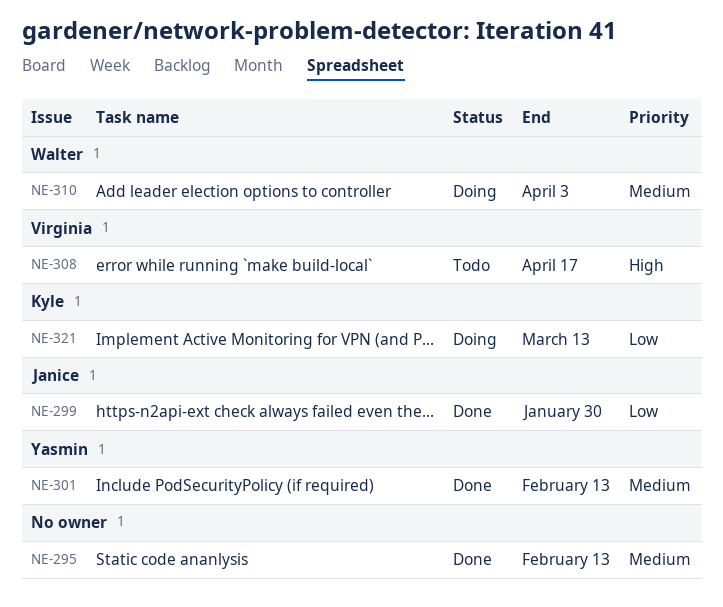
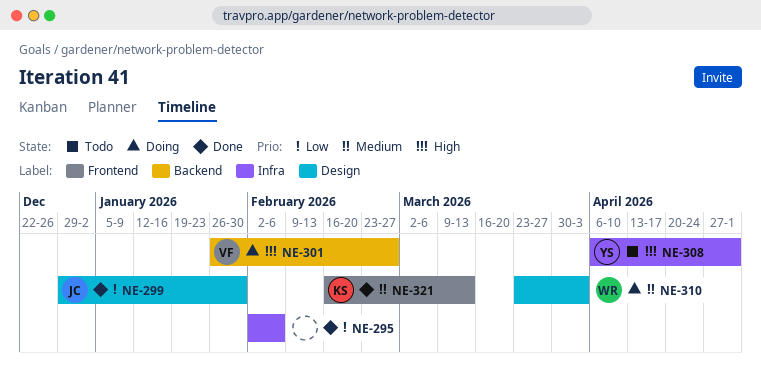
NE-295, priority: Medium -> Low
NE-295, due: Feb 13 -> Feb 6
NE-301, status: Done -> Doing
NE-301, owner: Yasmin -> Virginia
NE-301, priority: Medium -> High
NE-301, due: Feb 13 -> Feb 27
NE-308, owner: Virginia -> Yasmin
NE-308, due: Apr 17 -> May 1
NE-321, status: Doing -> Done
NE-321, priority: Low -> Medium

